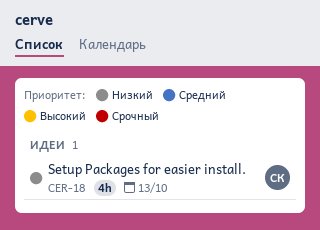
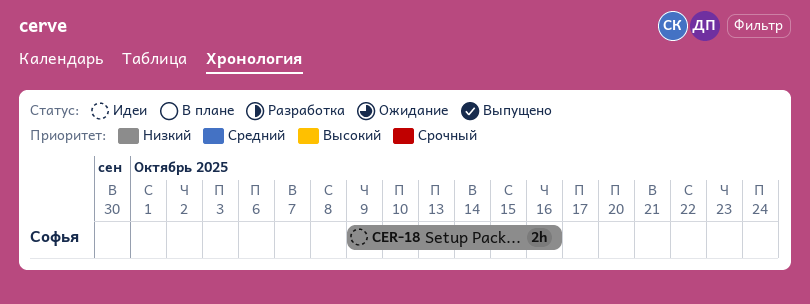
CER-18, estimate: 4h -> 2h
CER-18, due: Oct 13 -> Oct 16

